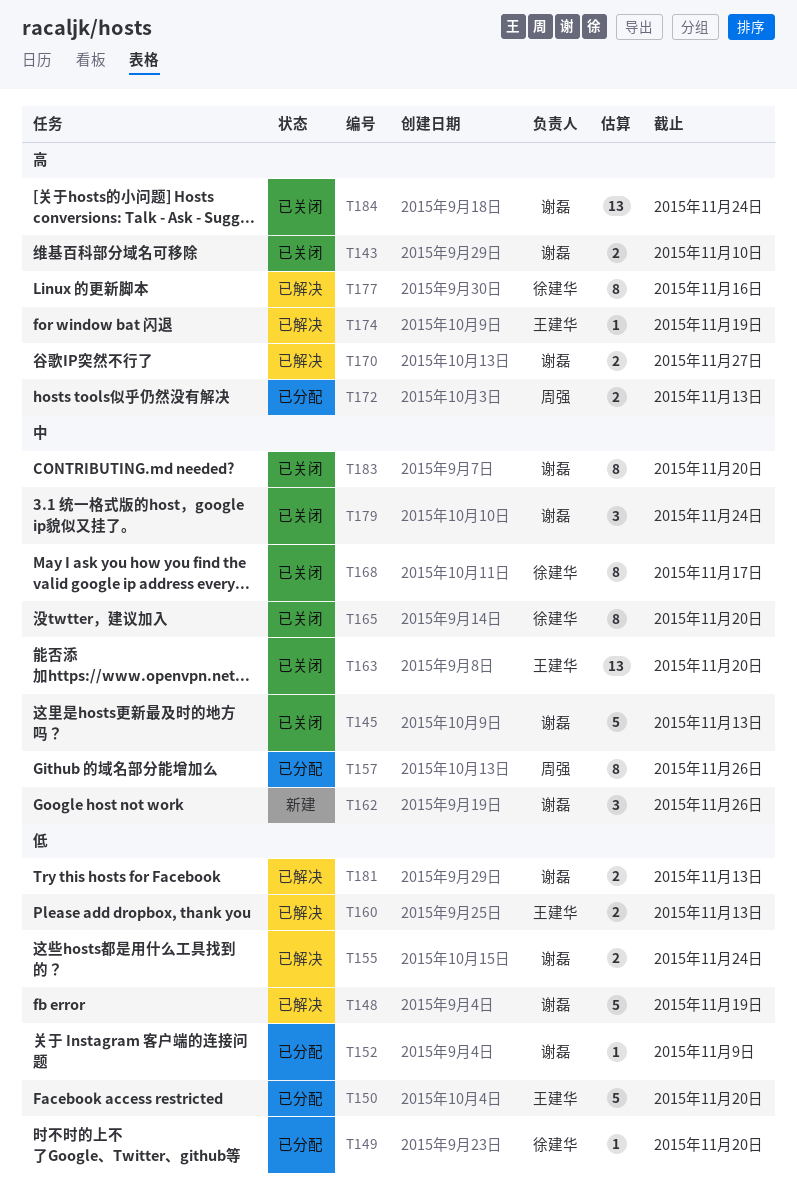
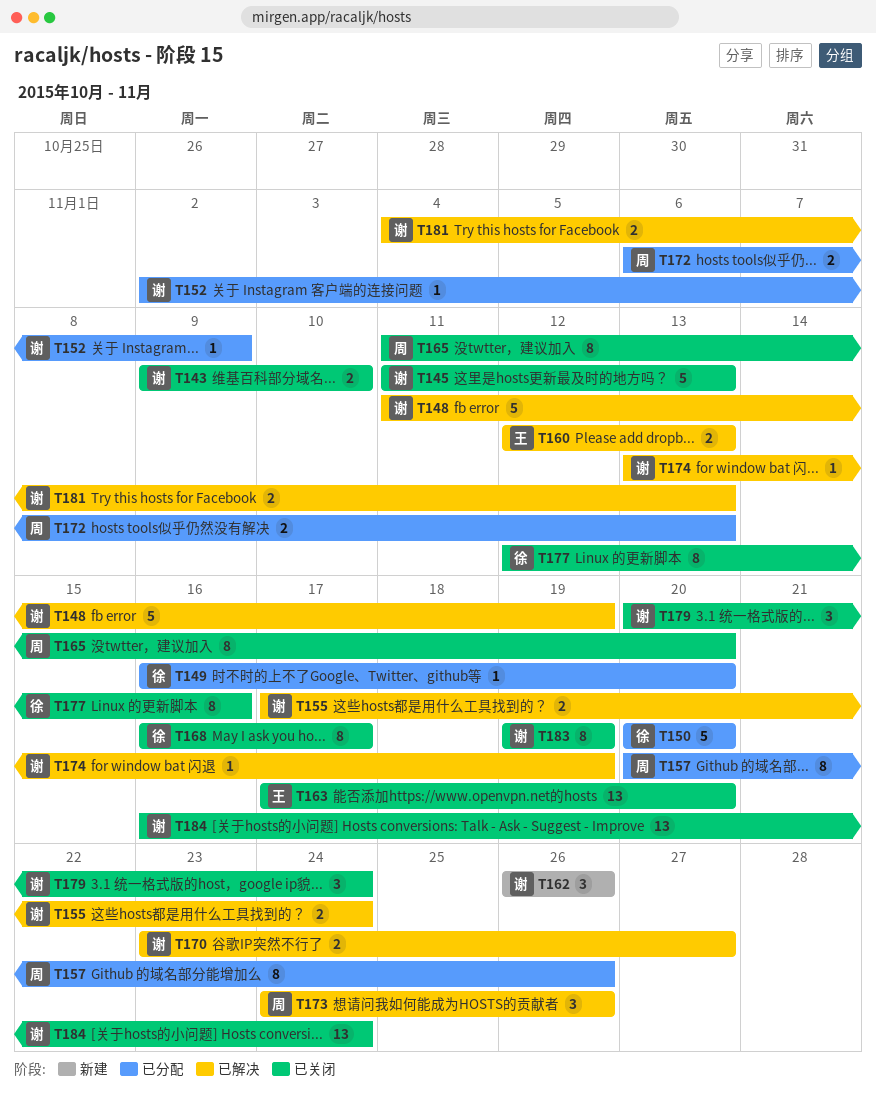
T150, owner: 王建华 -> 徐建华
T165, owner: 徐建华 -> 周强
T173: none -> present
T174, owner: 王建华 -> 谢磊
T177, status: 已解决 -> 已关闭
T183, due: Nov 20 -> Nov 19

